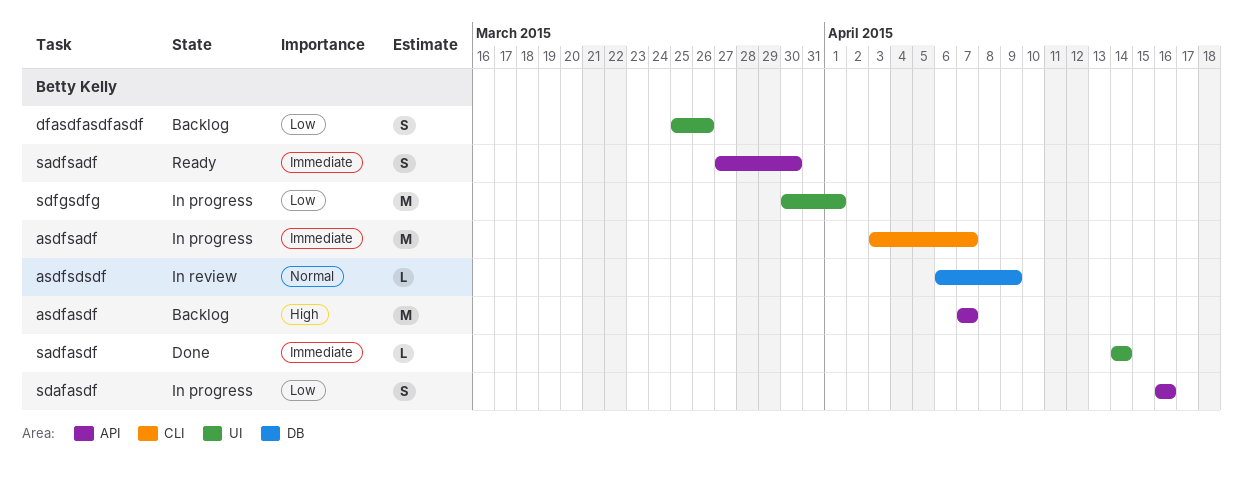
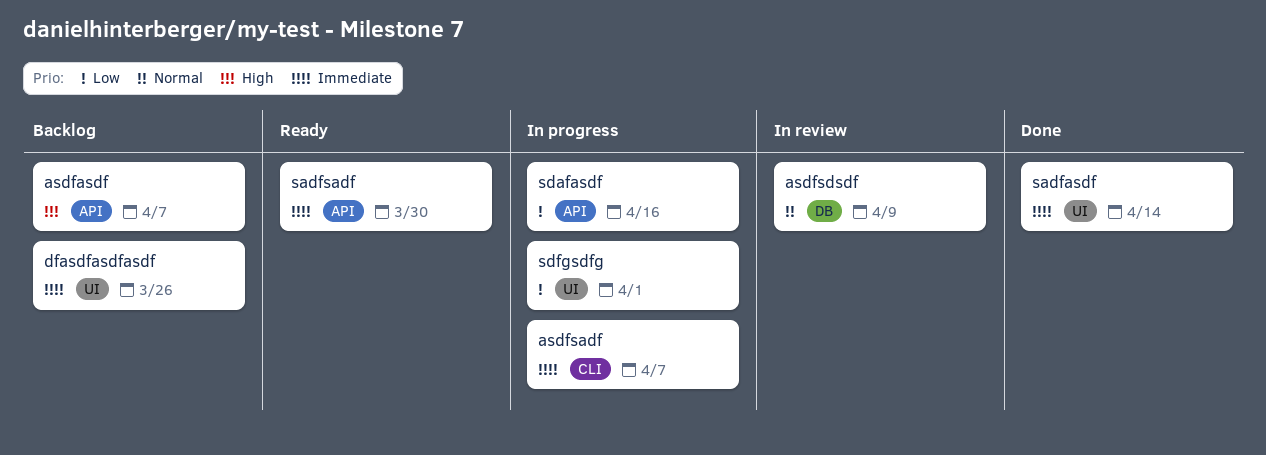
dfasdfasdfasdf, priority: Low -> Immediate

